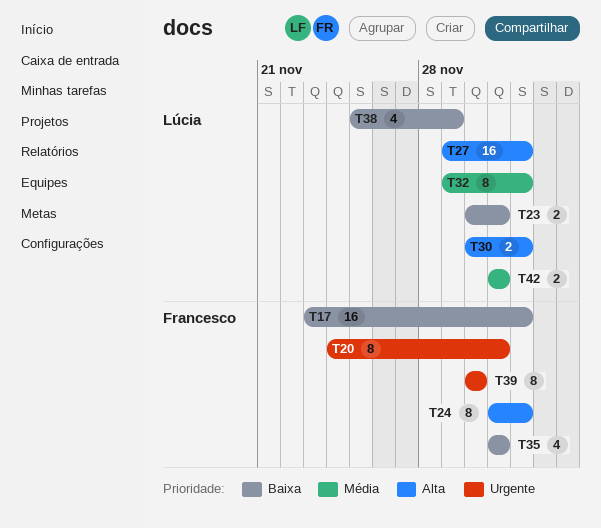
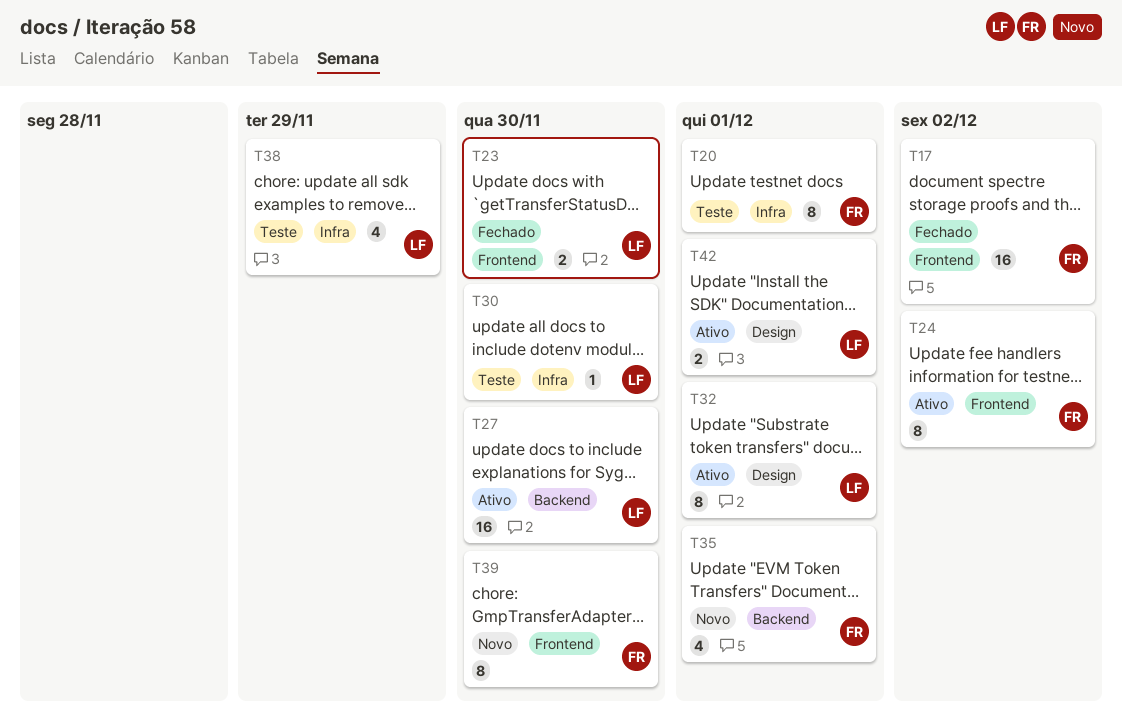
T23, due: Dec 1 -> Nov 30
T27, due: Dec 2 -> Nov 30
T30, estimate: 2 -> 1
T30, due: Dec 2 -> Nov 30
T32, due: Dec 2 -> Dec 1

